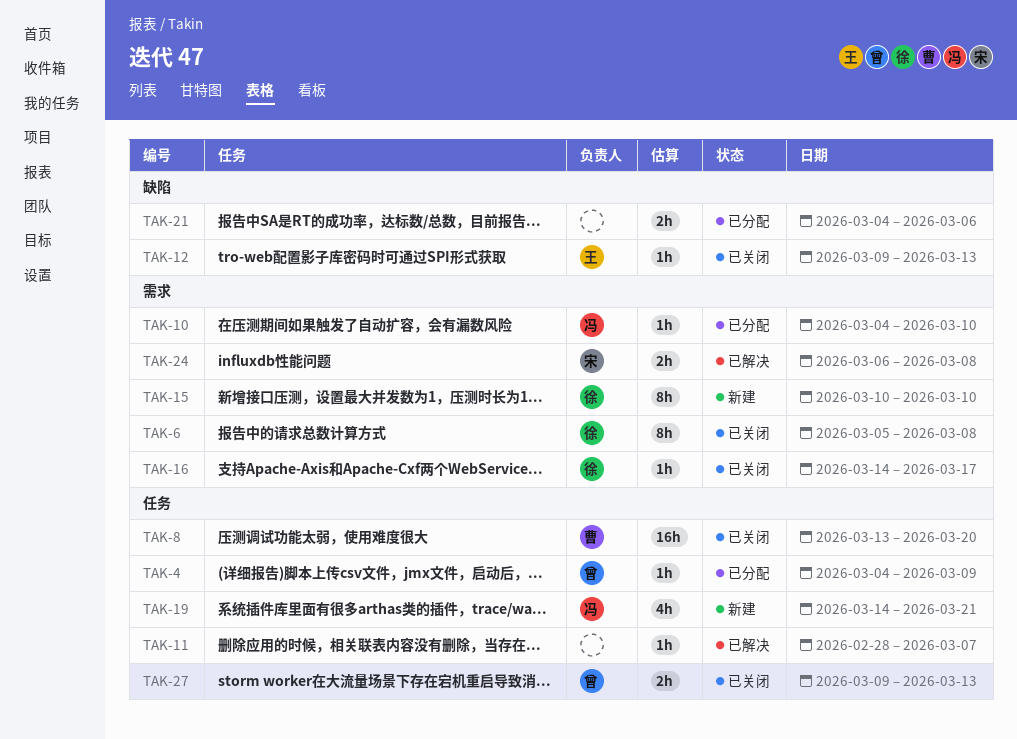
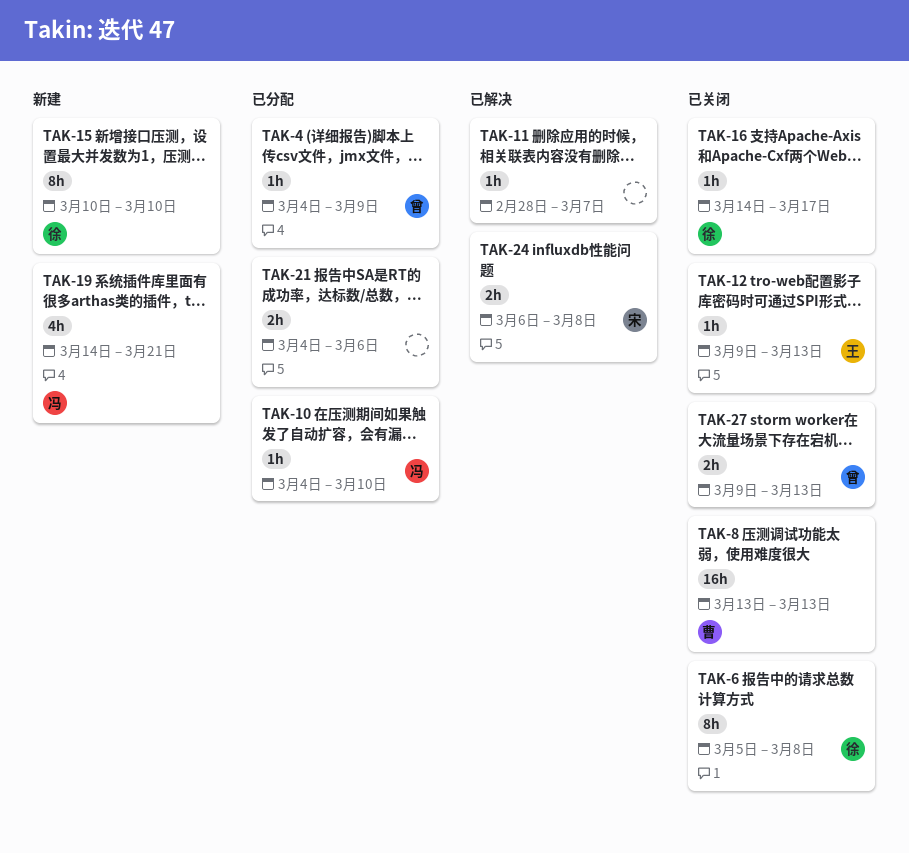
TAK-8, due: Mar 20 -> Mar 13

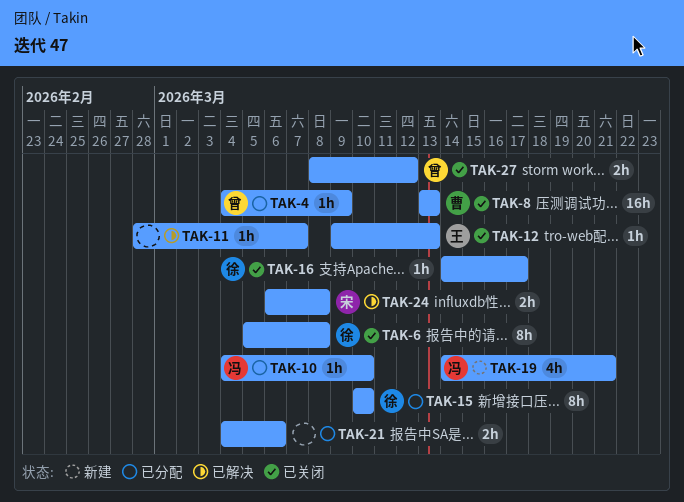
TAK-15, status: 新建 -> 已分配
TAK-27, start: Mar 9 -> Mar 8
TAK-27, due: Mar 13 -> Mar 12

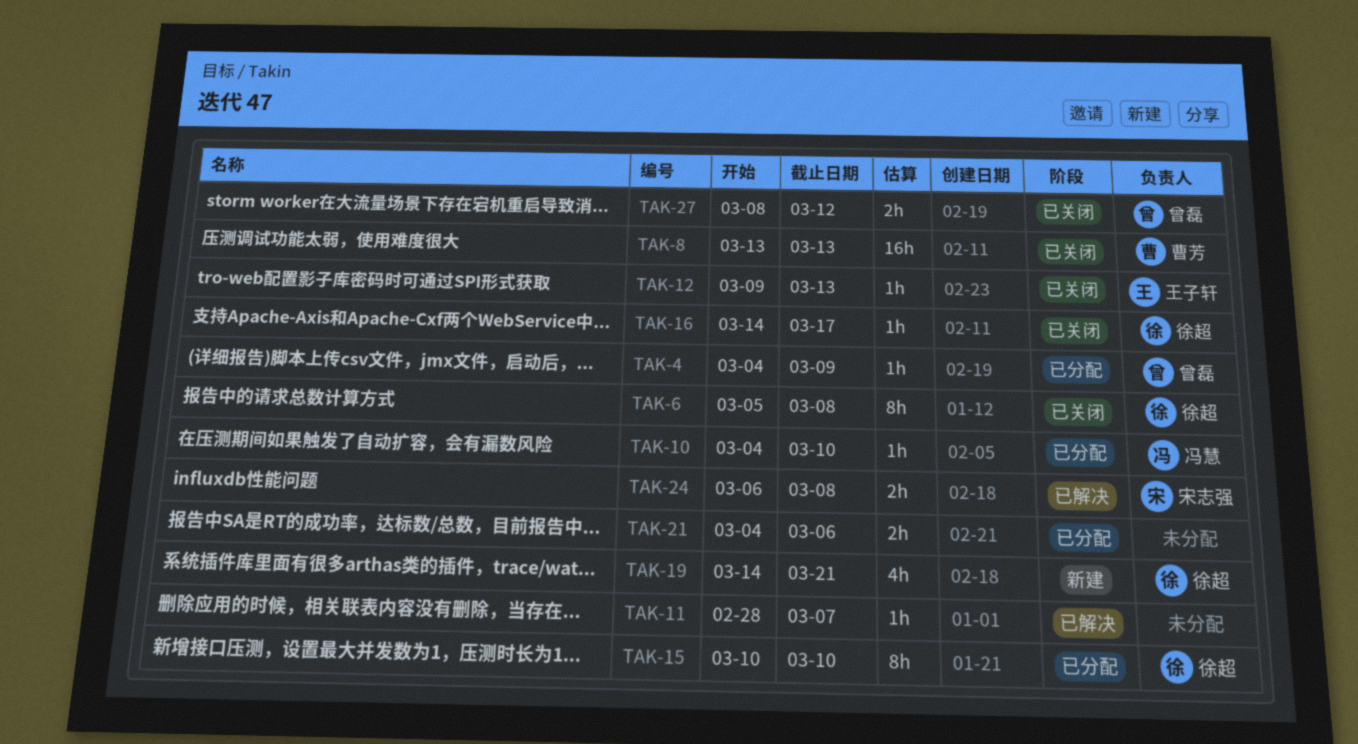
TAK-19, owner: 冯慧 -> 徐超

